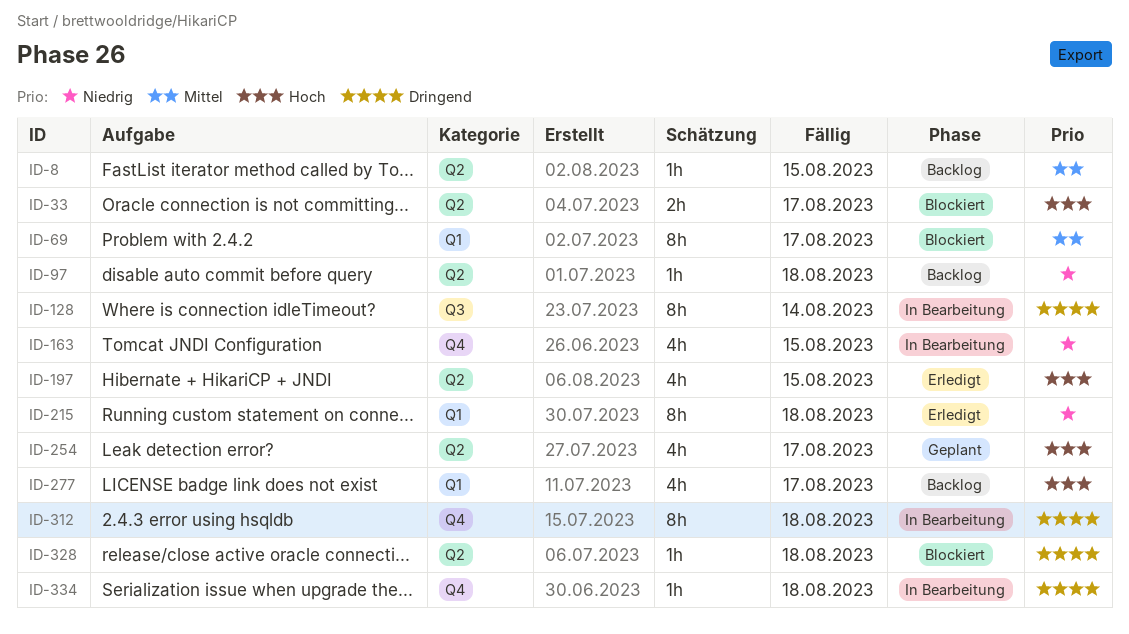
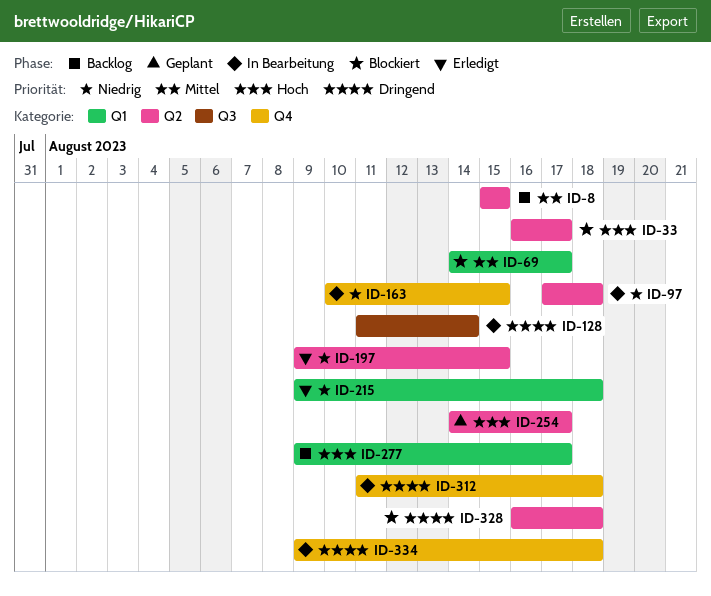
ID-97, status: Backlog -> In Bearbeitung
ID-197, priority: Hoch -> Niedrig

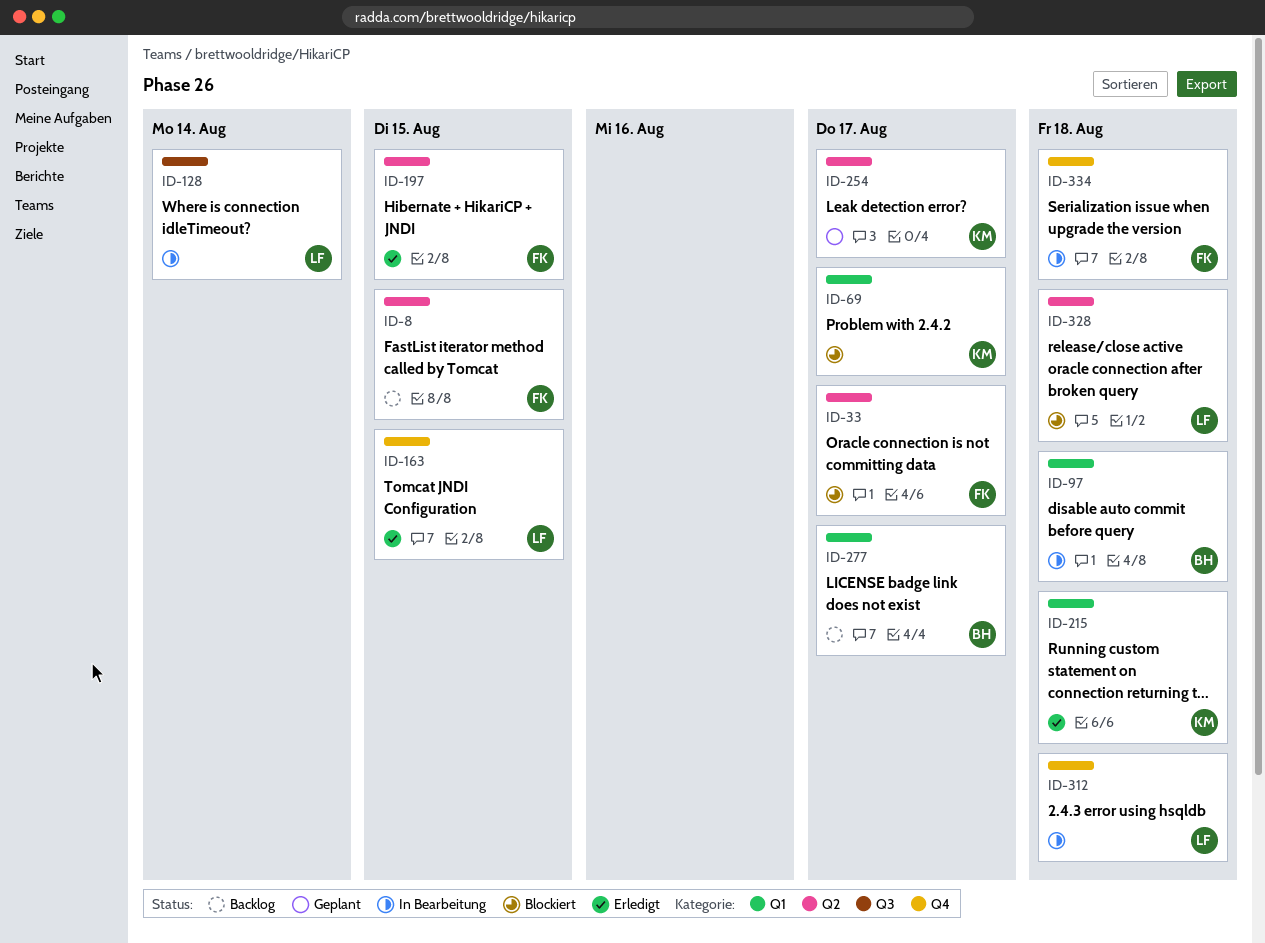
ID-97, label: Q2 -> Q1
ID-163, status: In Bearbeitung -> Erledigt

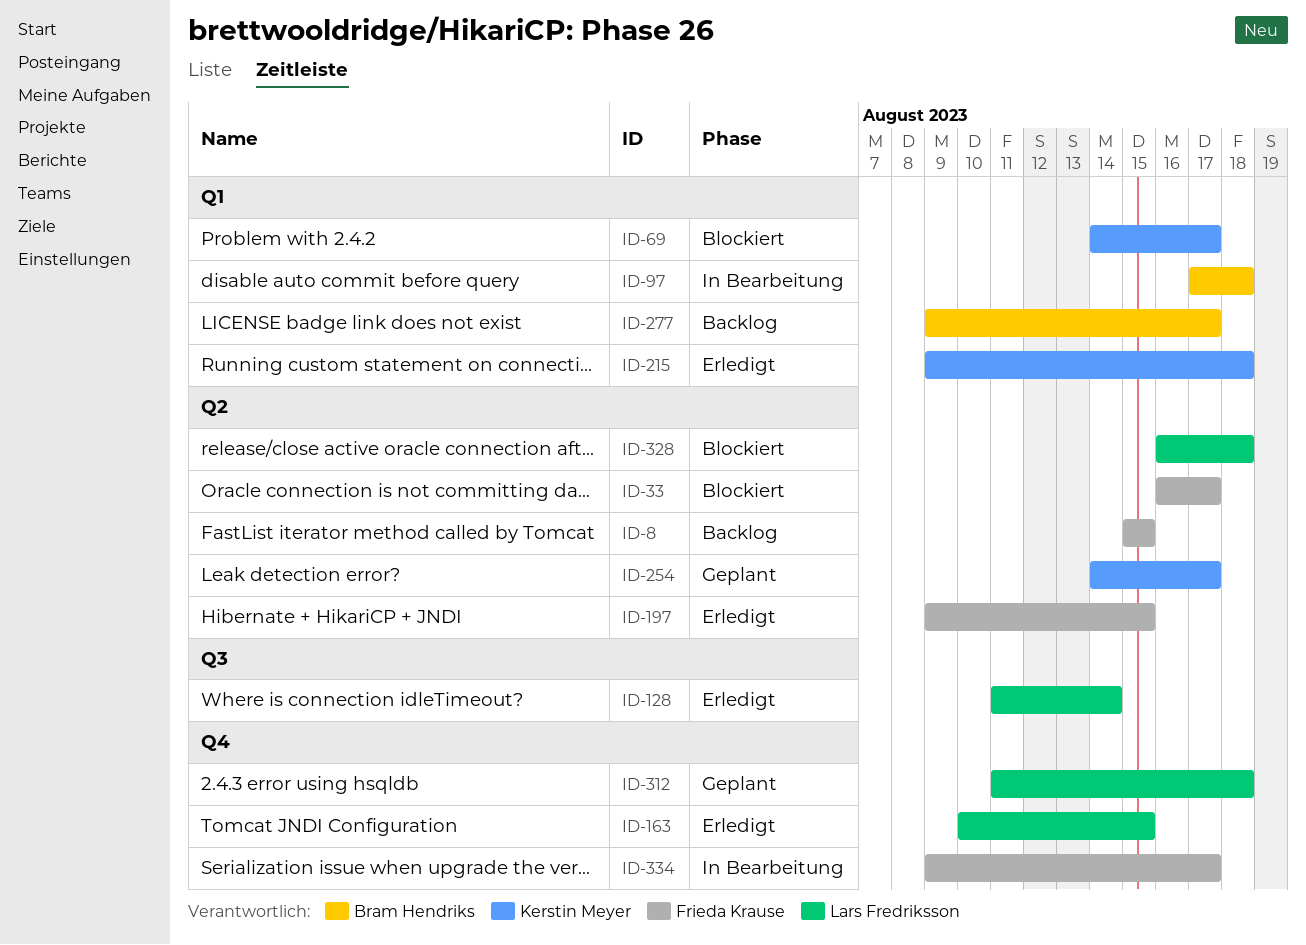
ID-128, status: In Bearbeitung -> Erledigt
ID-312, status: In Bearbeitung -> Geplant
ID-334, due: Aug 18 -> Aug 17

